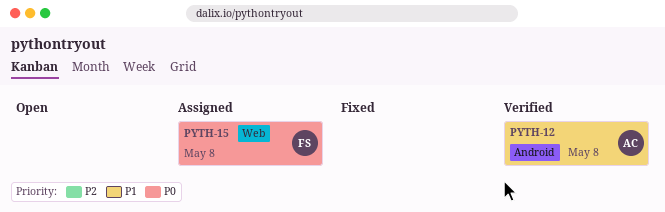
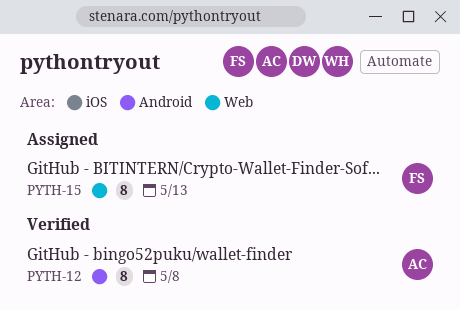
PYTH-15, due: May 8 -> May 13

